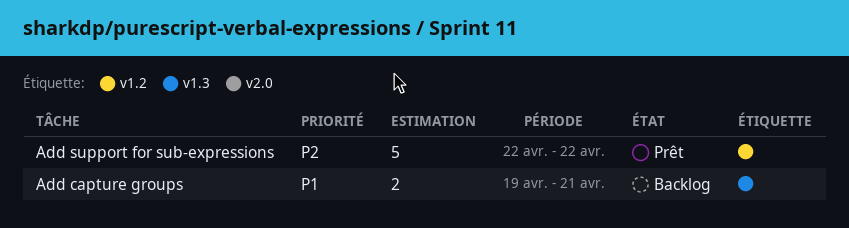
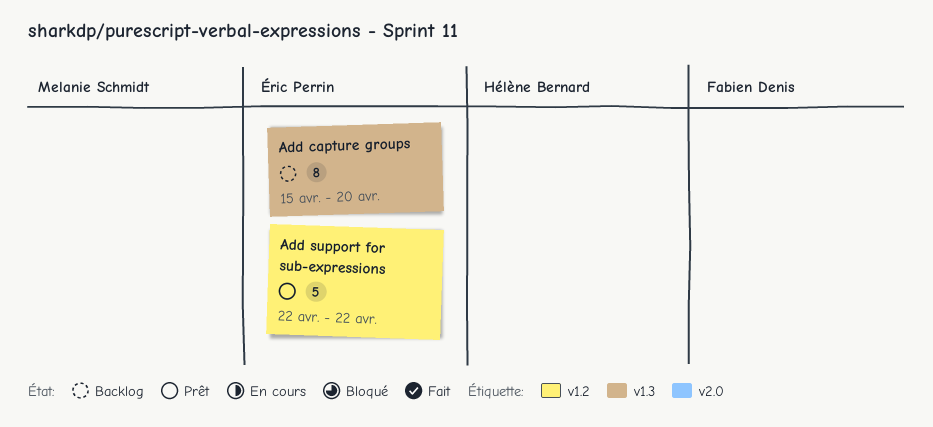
Add capture groups, estimate: 2 -> 8
Add capture groups, start: Apr 19 -> Apr 15
Add capture groups, due: Apr 21 -> Apr 20

